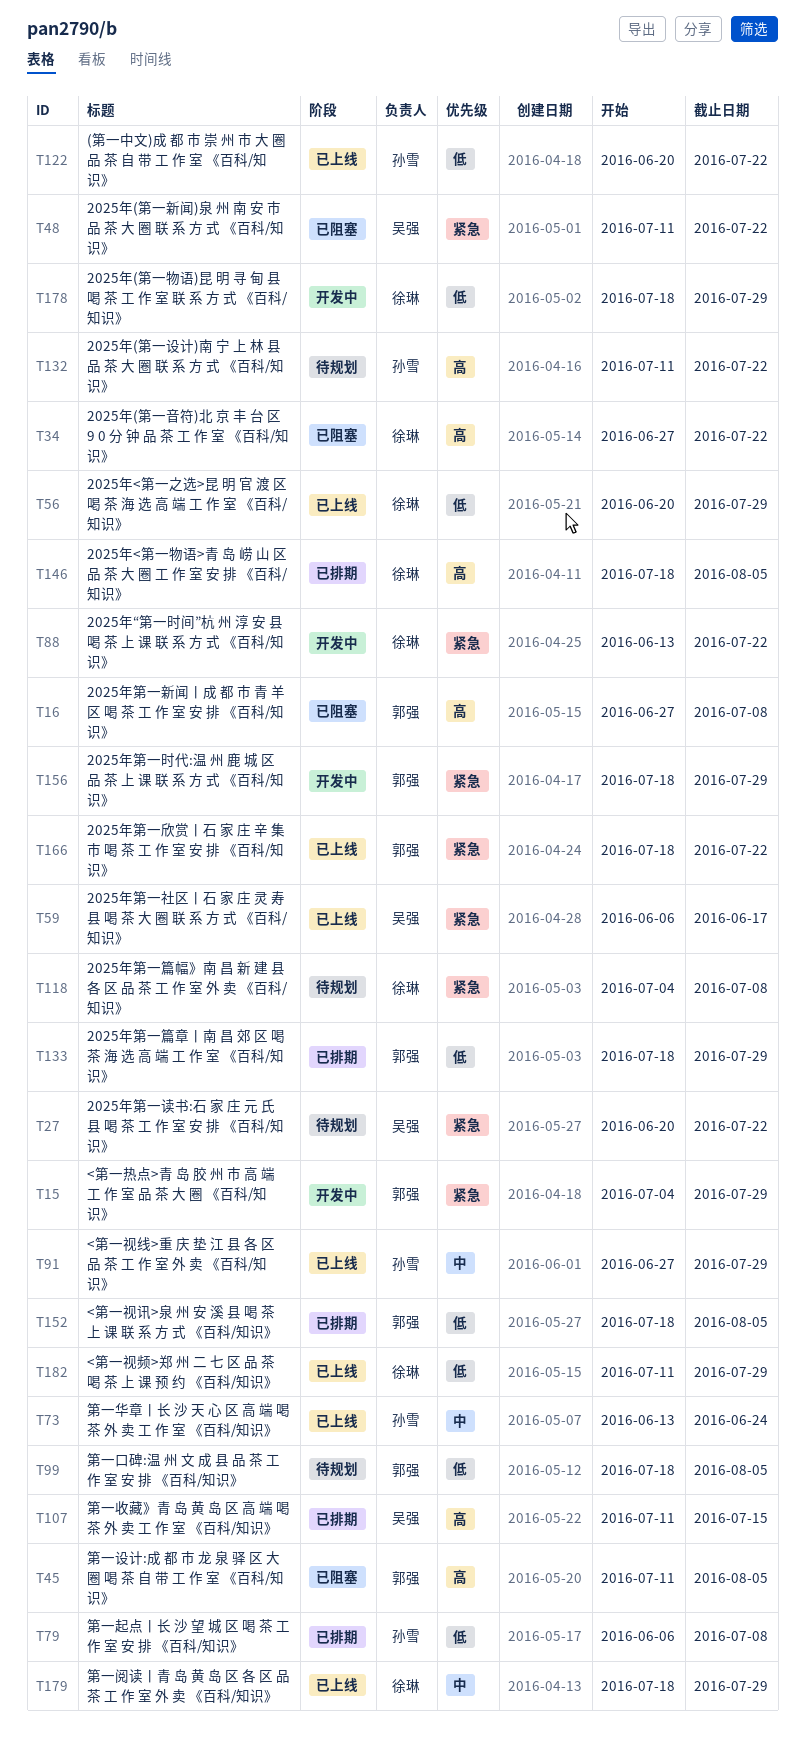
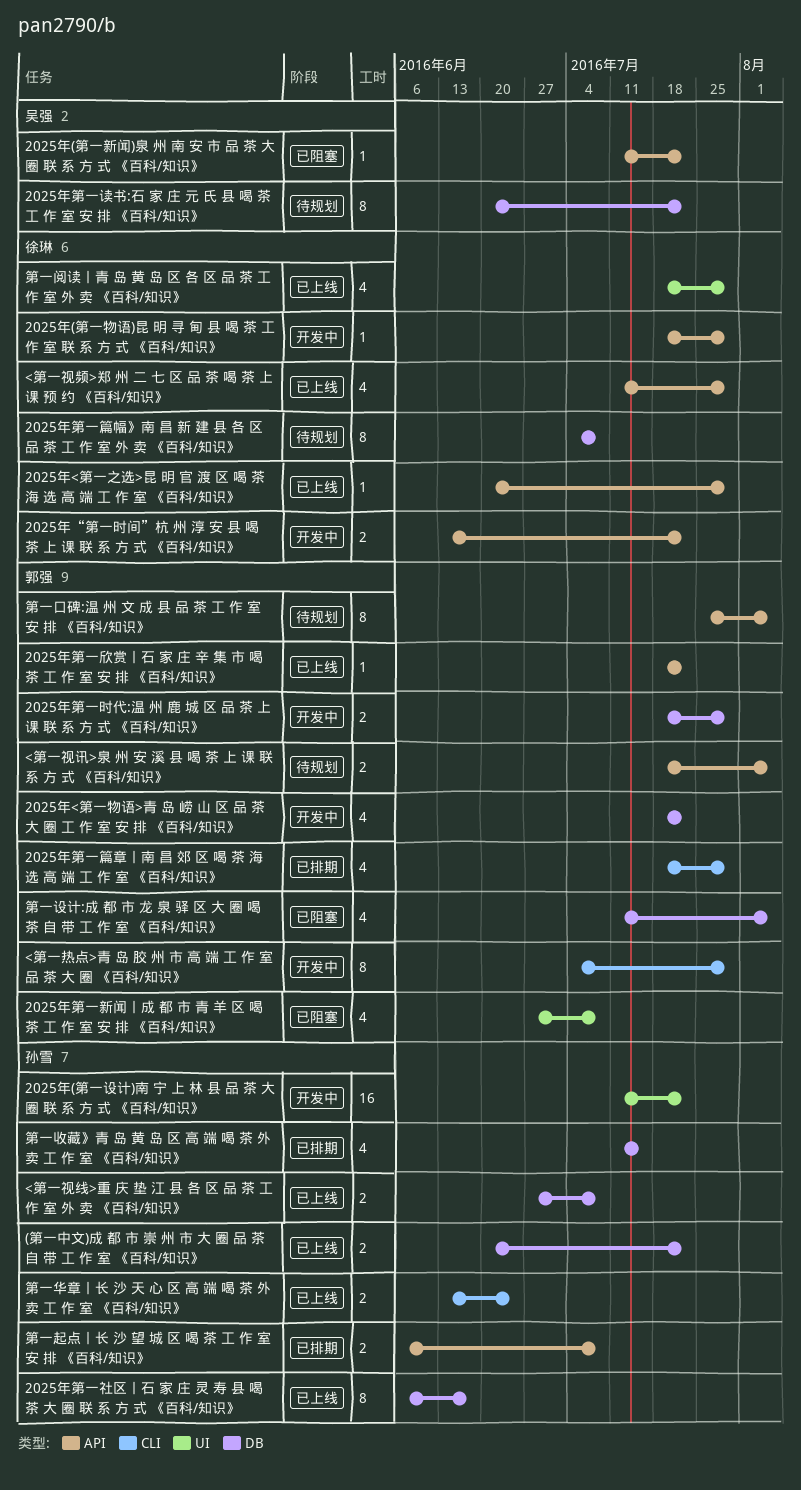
2025年(第一设计)南 宁 上 林 县 品 茶 大 圈 联 系 方 式 《百科/知识》, status: 待规划 -> 开发中
2025年(第一音符)北 京 丰 台 区 9 0 分 钟 品 茶 工 作 室 《百科/知识》: present -> none
2025年<第一物语>青 岛 崂 山 区 品 茶 大 圈 工 作 室 安 排 《百科/知识》, status: 已排期 -> 开发中
2025年<第一物语>青 岛 崂 山 区 品 茶 大 圈 工 作 室 安 排 《百科/知识》, owner: 徐琳 -> 郭强
2025年<第一物语>青 岛 崂 山 区 品 茶 大 圈 工 作 室 安 排 《百科/知识》, due: Aug 5 -> Jul 22
2025年第一社区丨石 家 庄 灵 寿 县 喝 茶 大 圈 联 系 方 式 《百科/知识》, owner: 吴强 -> 孙雪
<第一视线>重 庆 垫 江 县 各 区 品 茶 工 作 室 外 卖 《百科/知识》, due: Jul 29 -> Jul 8
<第一视讯>泉 州 安 溪 县 喝 茶 上 课 联 系 方 式 《百科/知识》, status: 已排期 -> 待规划
第一口碑:温 州 文 成 县 品 茶 工 作 室 安 排 《百科/知识》, start: Jul 18 -> Jul 25
第一收藏》青 岛 黄 岛 区 高 端 喝 茶 外 卖 工 作 室 《百科/知识》, owner: 吴强 -> 孙雪

